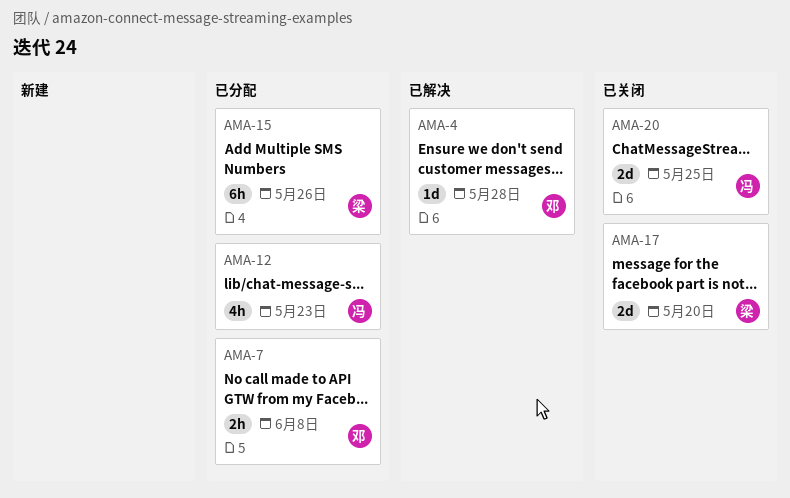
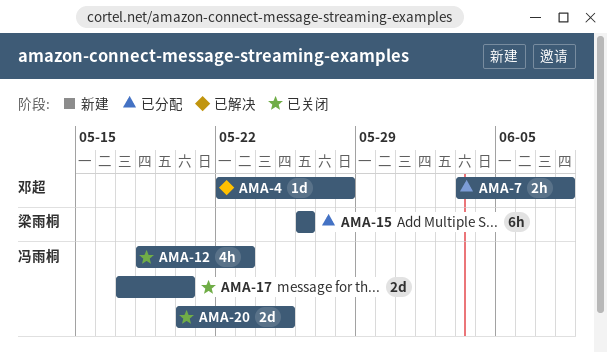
AMA-12, status: 已分配 -> 已关闭
AMA-17, owner: 梁雨桐 -> 冯雨桐

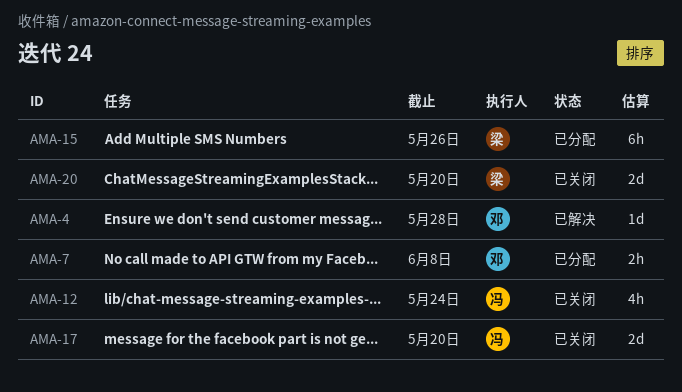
AMA-12, due: May 23 -> May 24
AMA-20, owner: 冯雨桐 -> 梁雨桐
AMA-20, due: May 25 -> May 20

